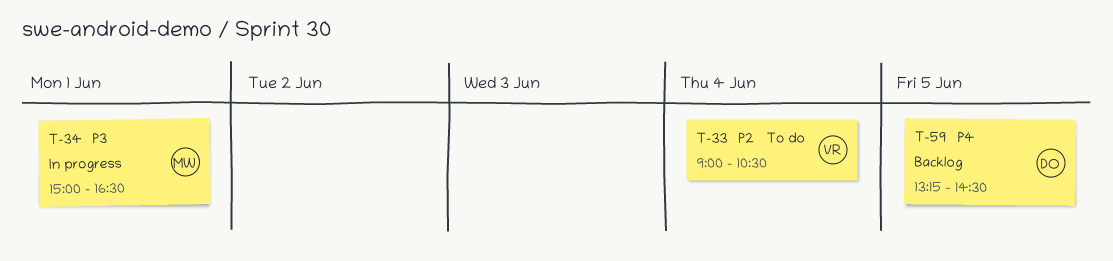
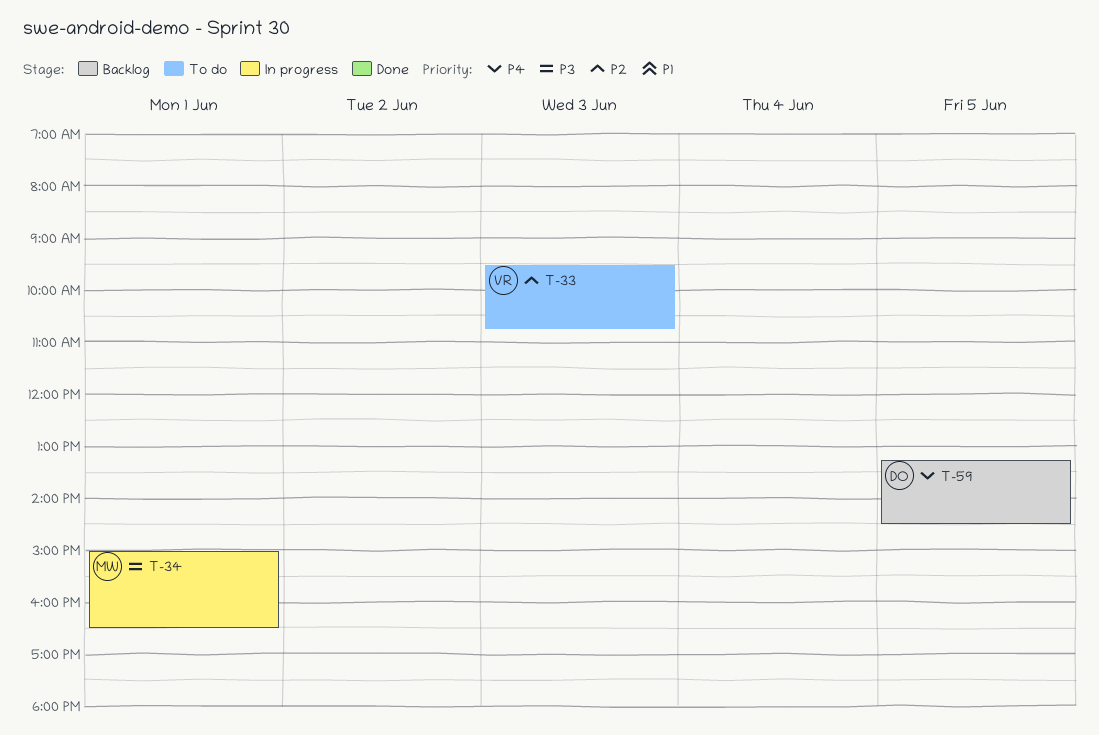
T-33, day: Jun 4 -> Jun 3
T-33, begins: 09:00 -> 09:30
T-33, ends: 10:30 -> 10:45

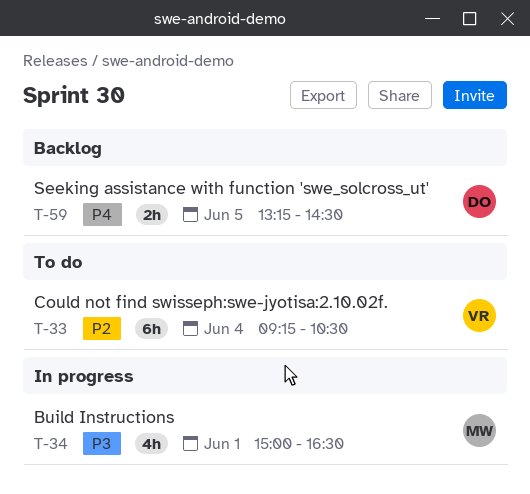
T-33, day: Jun 3 -> Jun 4
T-33, begins: 09:30 -> 09:15
T-33, ends: 10:45 -> 10:30

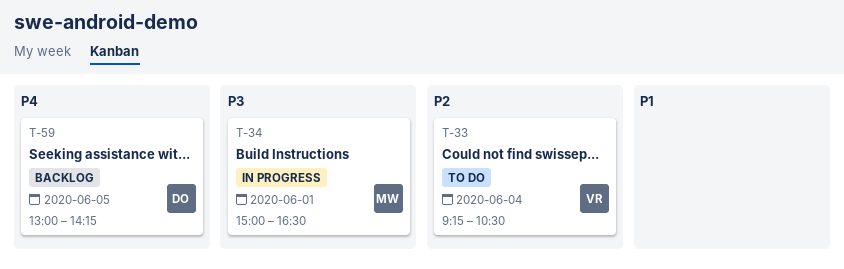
T-59, begins: 13:15 -> 13:00
T-59, ends: 14:30 -> 14:15

